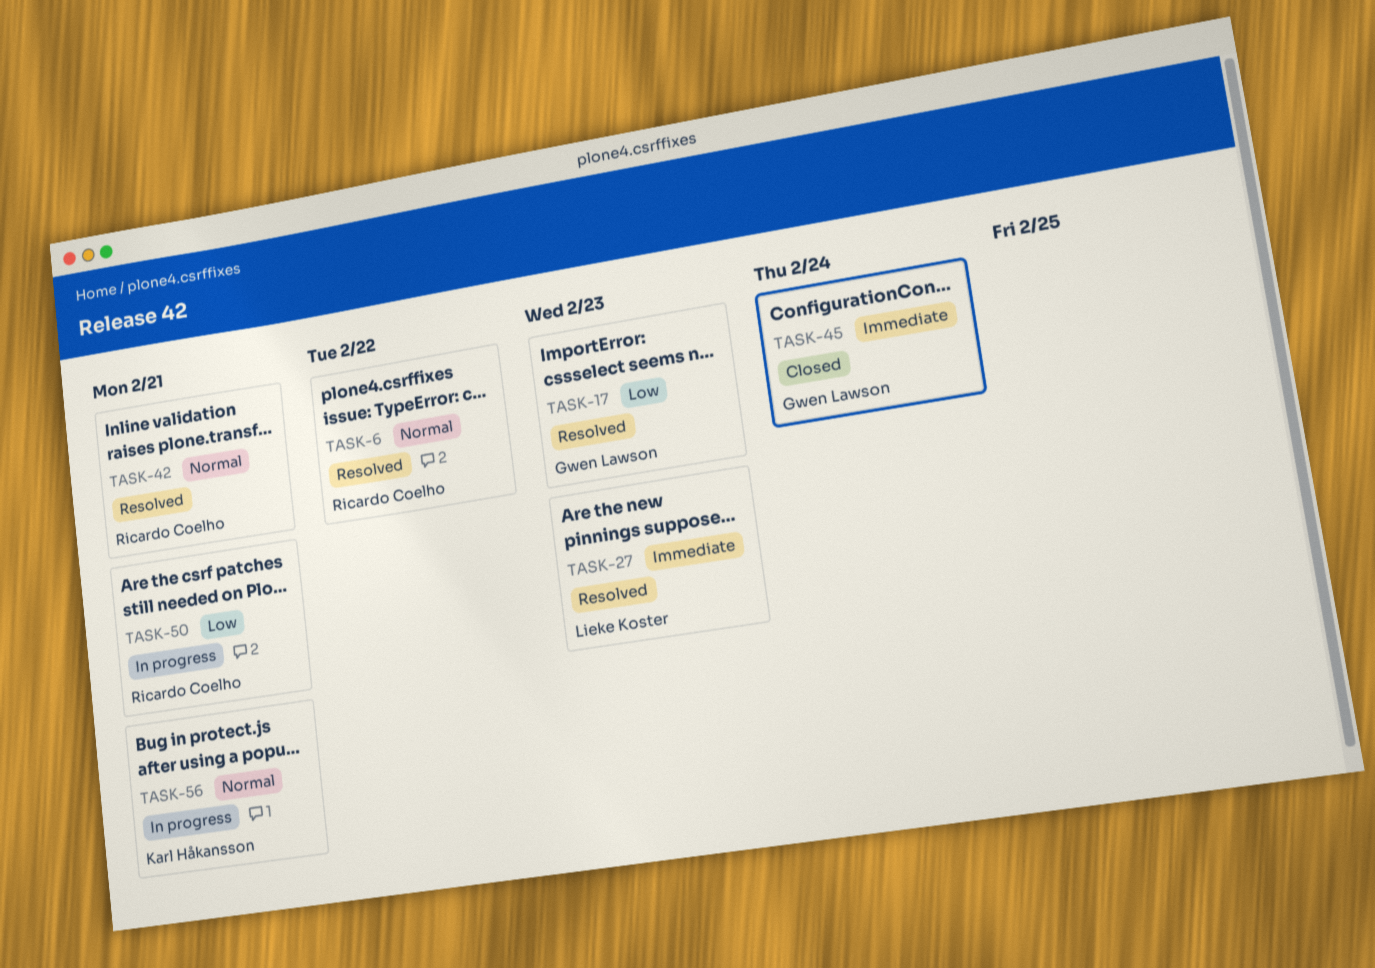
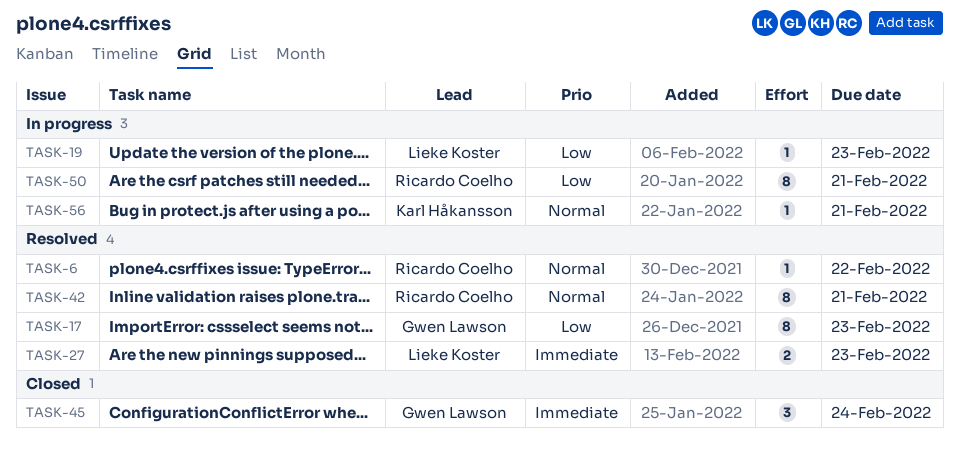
TASK-19: none -> present

